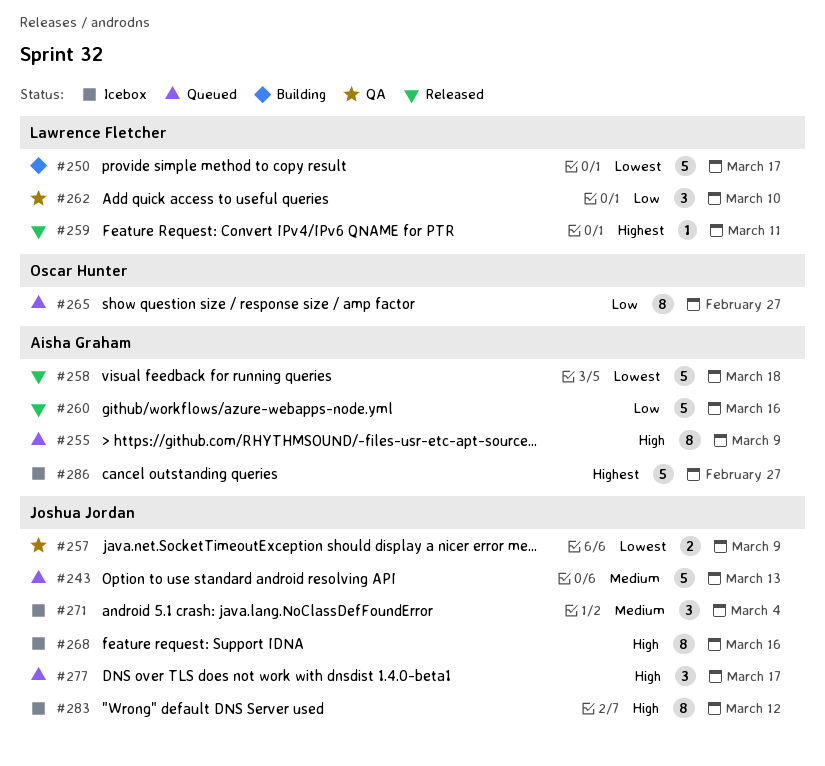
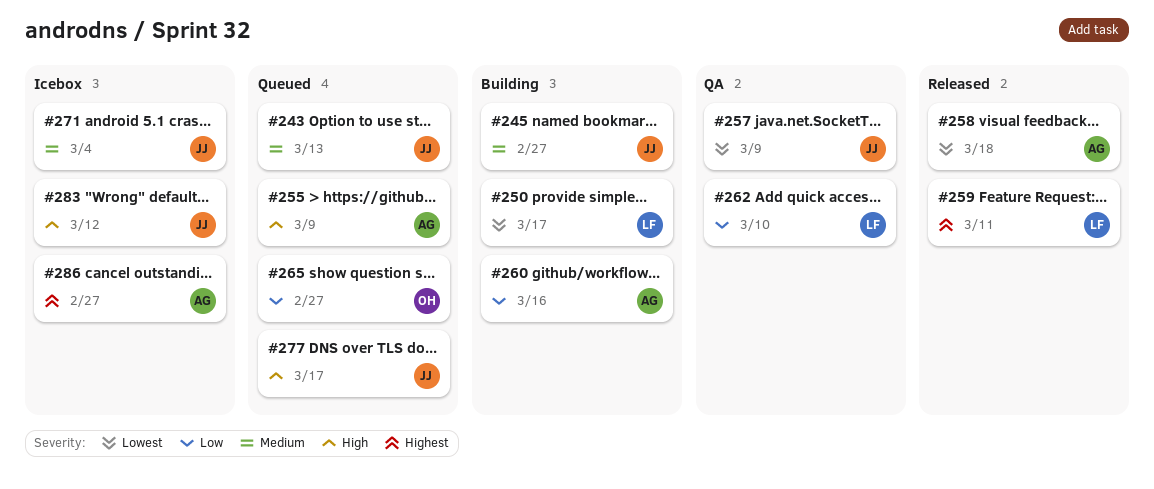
#245: none -> present
#260, status: Released -> Building
#268: present -> none

